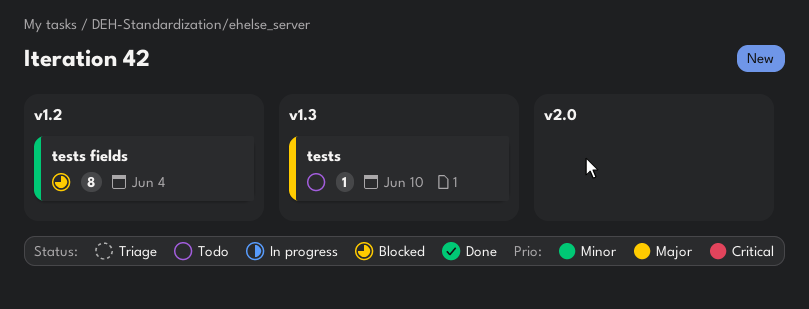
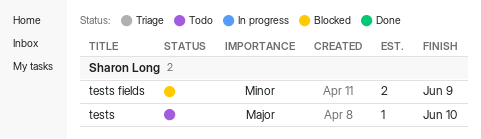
tests fields, estimate: 8 -> 2
tests fields, due: Jun 4 -> Jun 9

